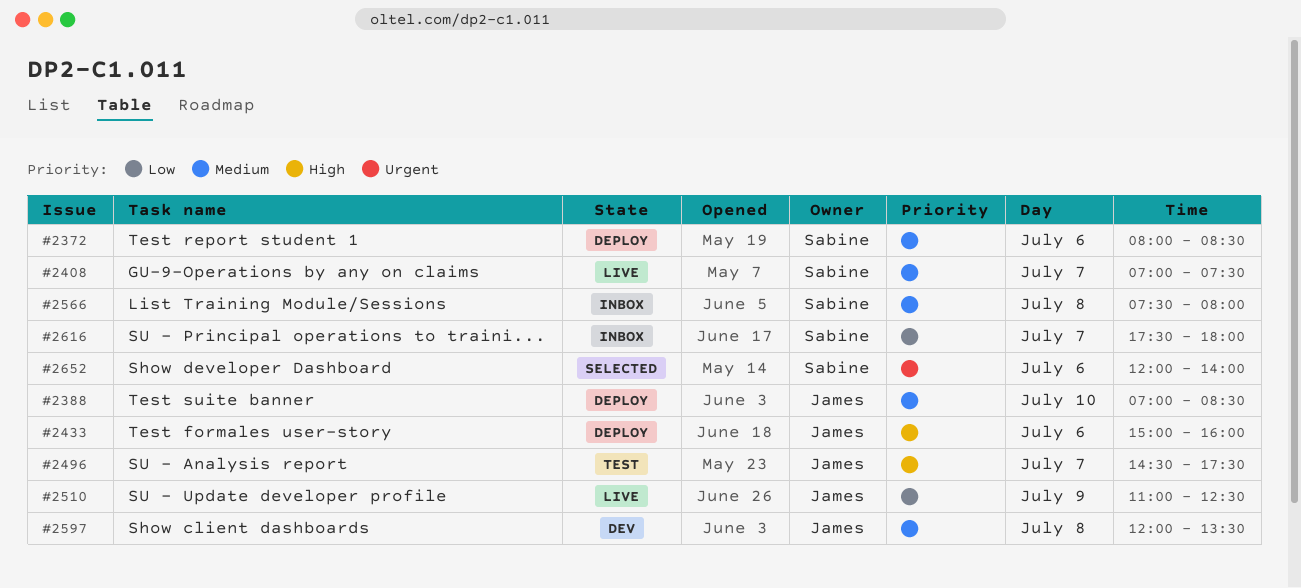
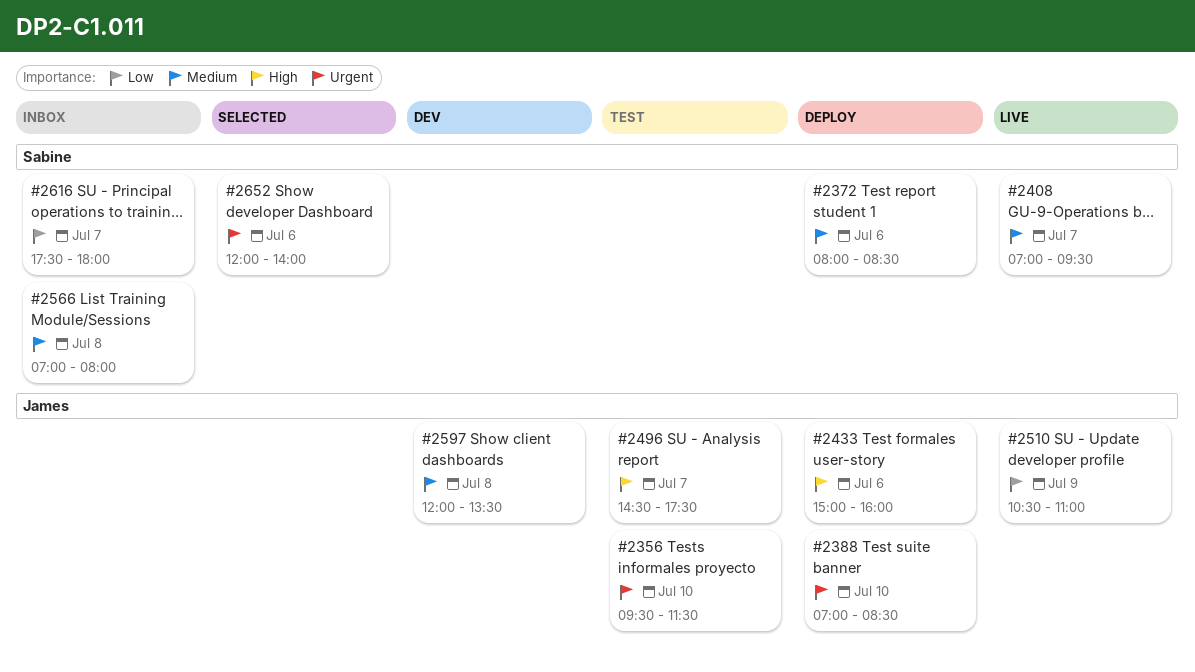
#2356: none -> present
#2388, priority: Medium -> Urgent
#2408, ends: 07:30 -> 09:30
#2510, begins: 11:00 -> 10:30
#2510, ends: 12:30 -> 11:00
#2566, begins: 07:30 -> 07:00

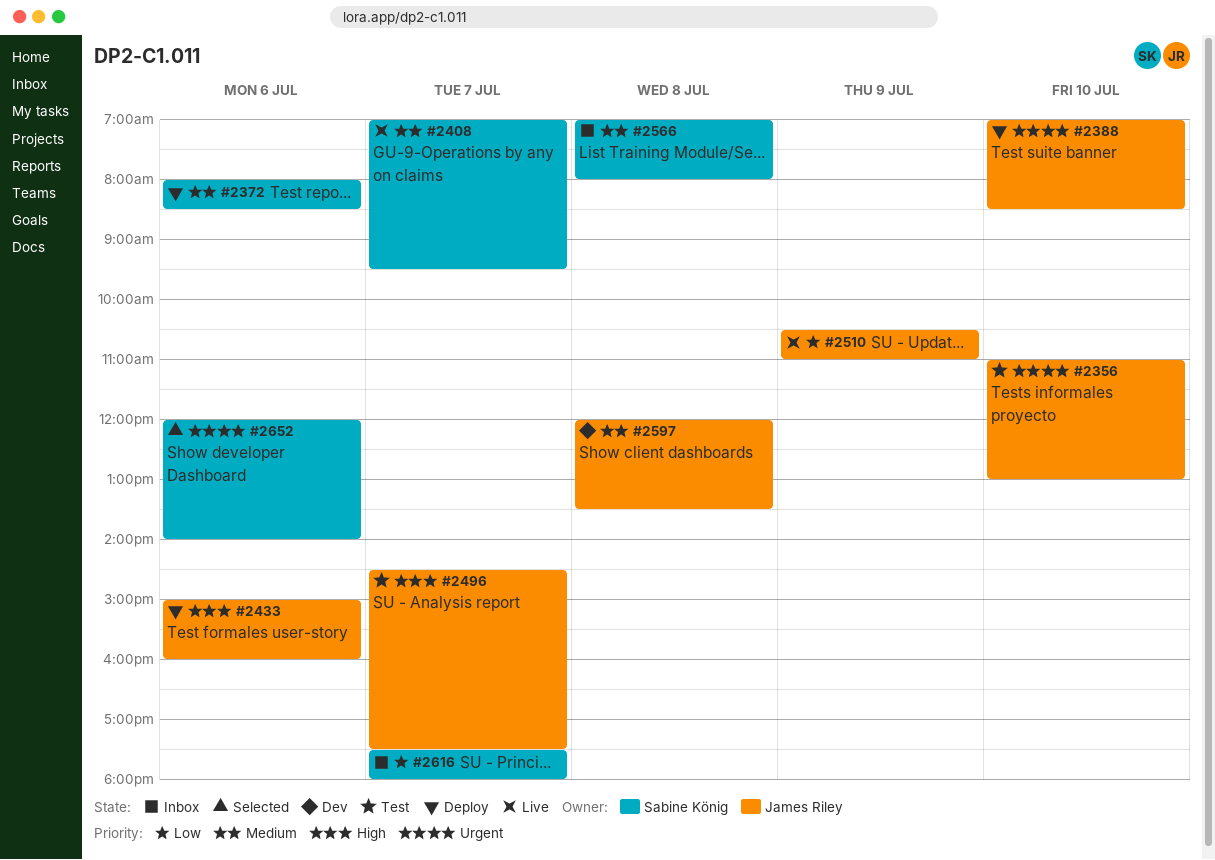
#2356, begins: 09:30 -> 11:00
#2356, ends: 11:30 -> 13:00

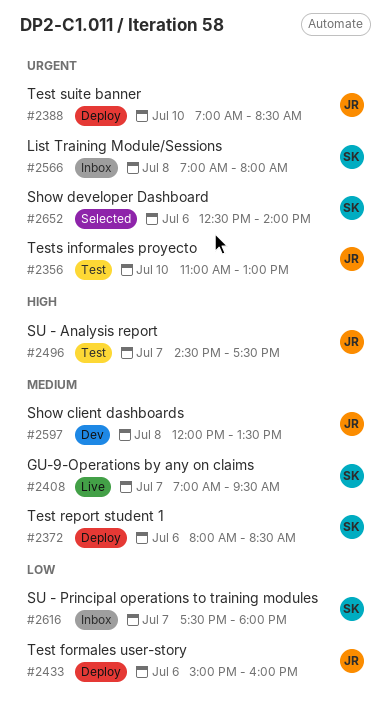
#2433, priority: High -> Low
#2510: present -> none
#2566, priority: Medium -> Urgent
#2652, begins: 12:00 -> 12:30

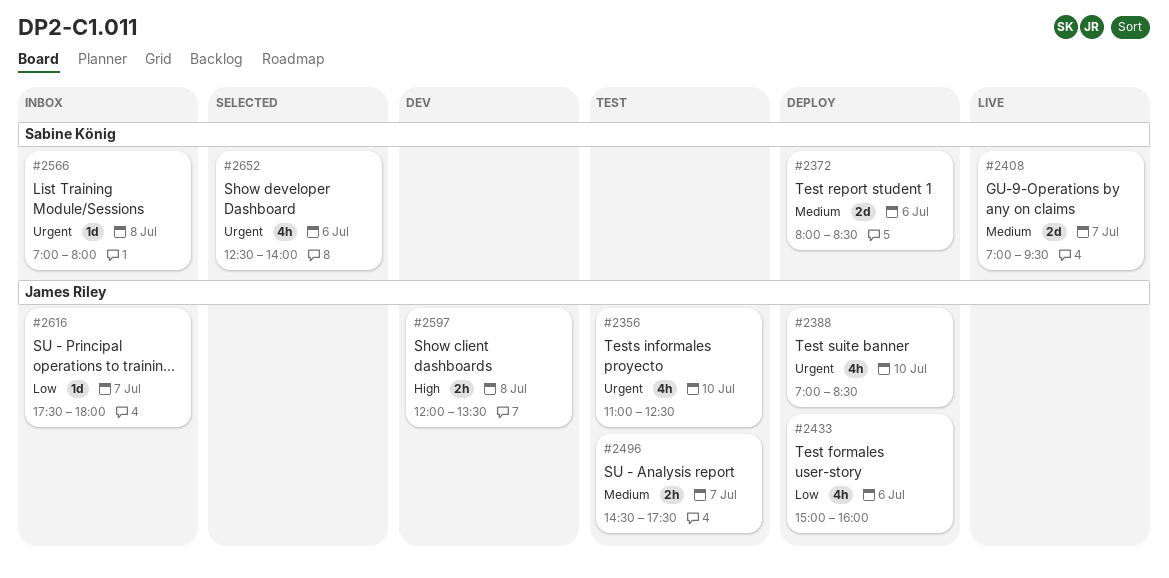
#2356, ends: 13:00 -> 12:30
#2496, priority: High -> Medium
#2597, priority: Medium -> High
#2616, owner: Sabine König -> James Riley

